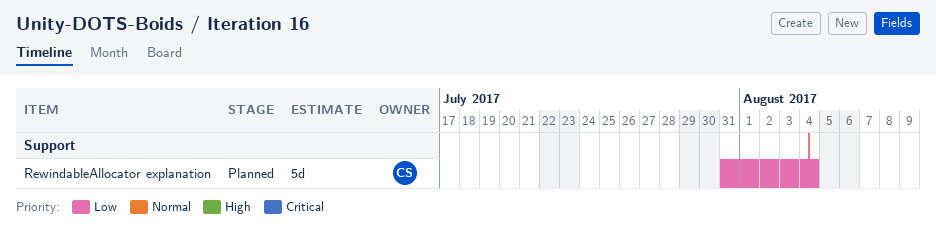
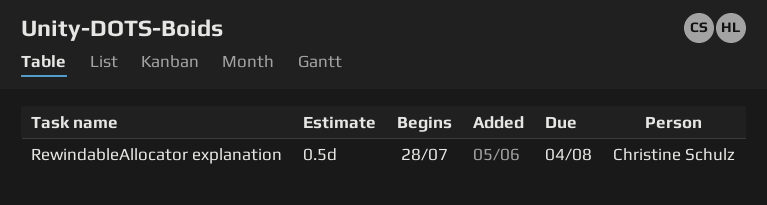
RewindableAllocator explanation, estimate: 5d -> 0.5d
RewindableAllocator explanation, start: Jul 31 -> Jul 28

